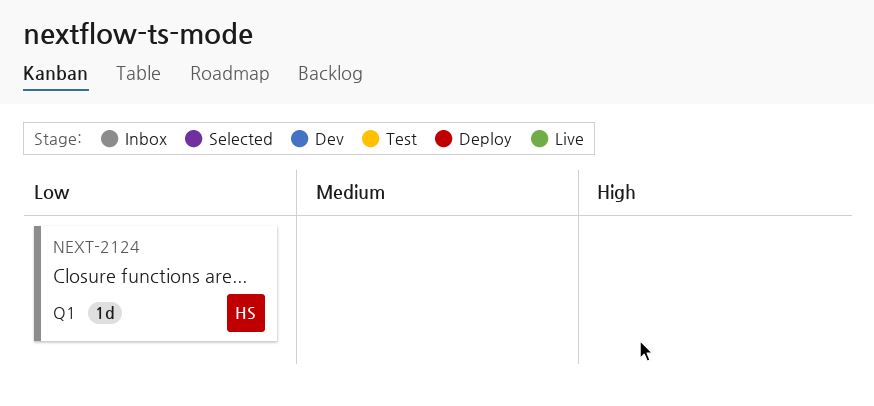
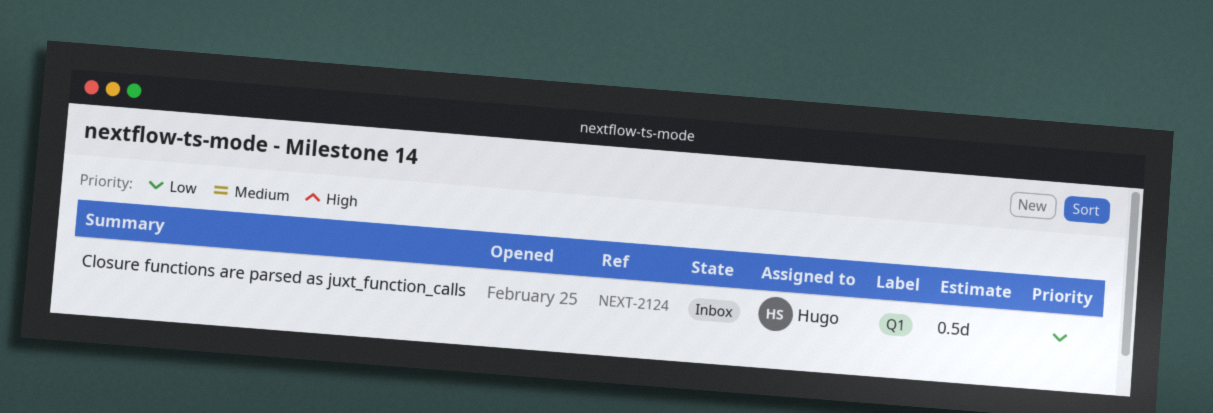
NEXT-2124, estimate: 1d -> 0.5d

